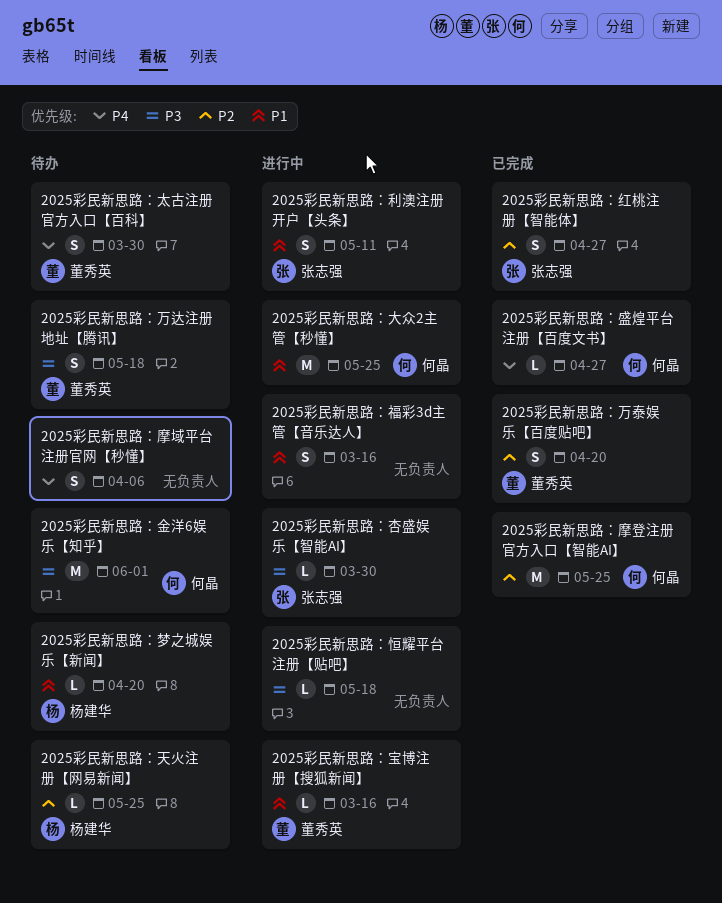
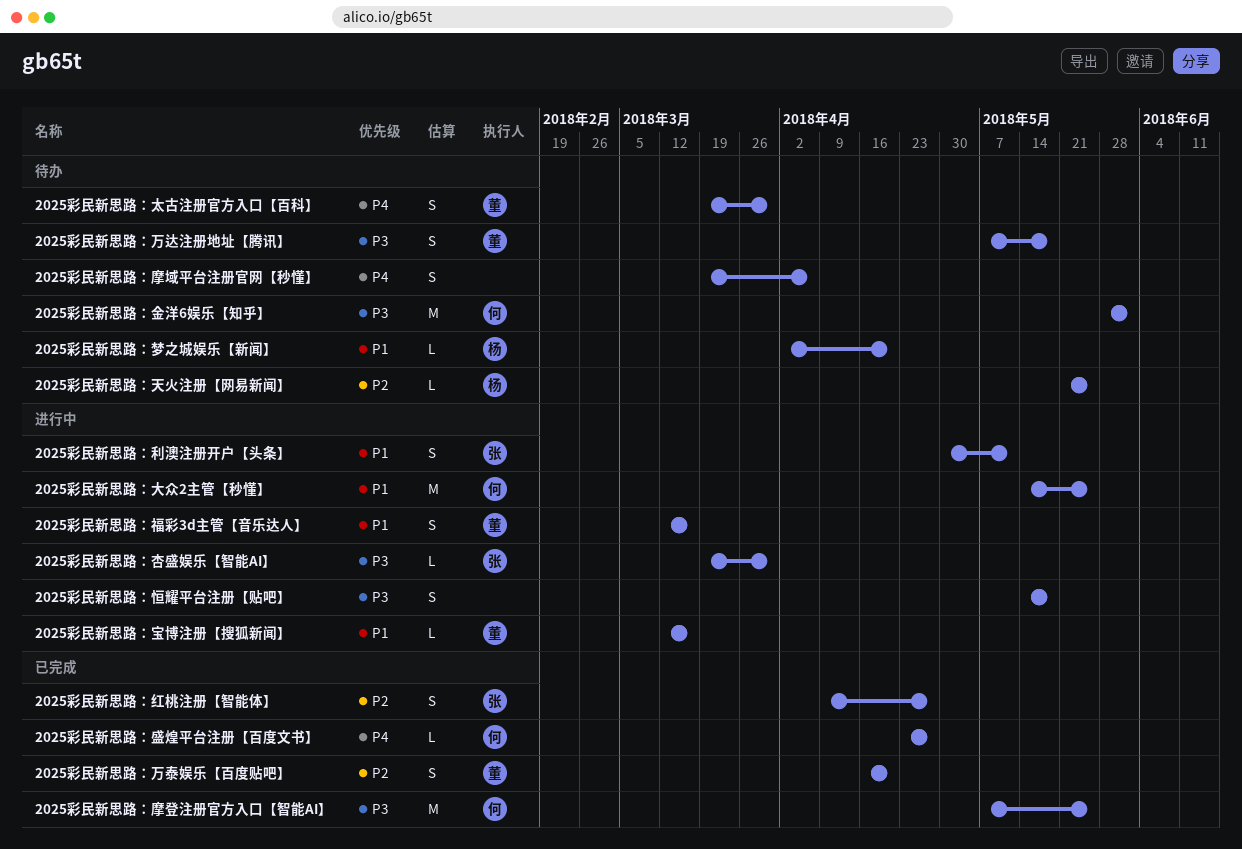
2025彩民新思路：恒耀平台注册【贴吧】, estimate: L -> S
2025彩民新思路：摩登注册官方入口【智能AI】, priority: P2 -> P3
2025彩民新思路：福彩3d主管【音乐达人】, owner: none -> 董秀英

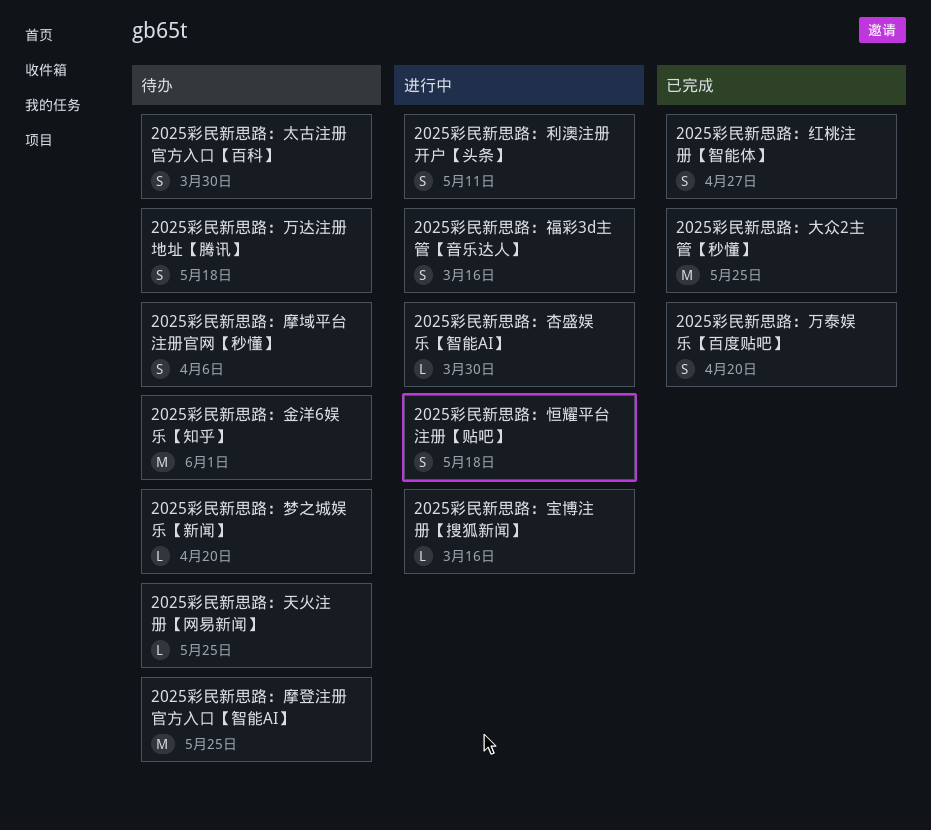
2025彩民新思路：大众2主管【秒懂】, status: 进行中 -> 已完成
2025彩民新思路：摩登注册官方入口【智能AI】, status: 已完成 -> 待办
2025彩民新思路：盛煌平台注册【百度文书】: present -> none

